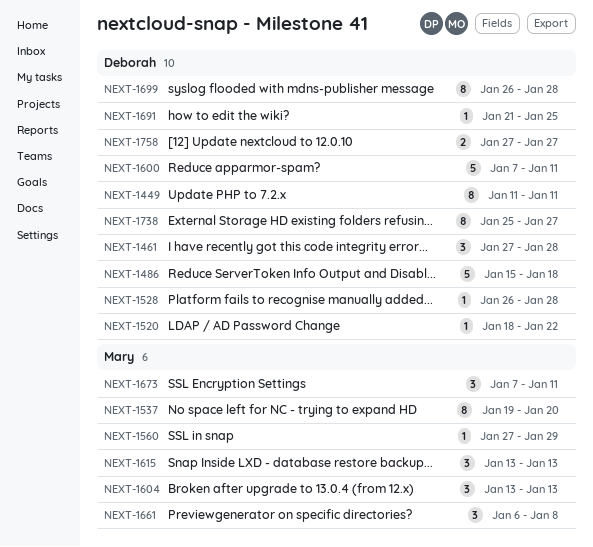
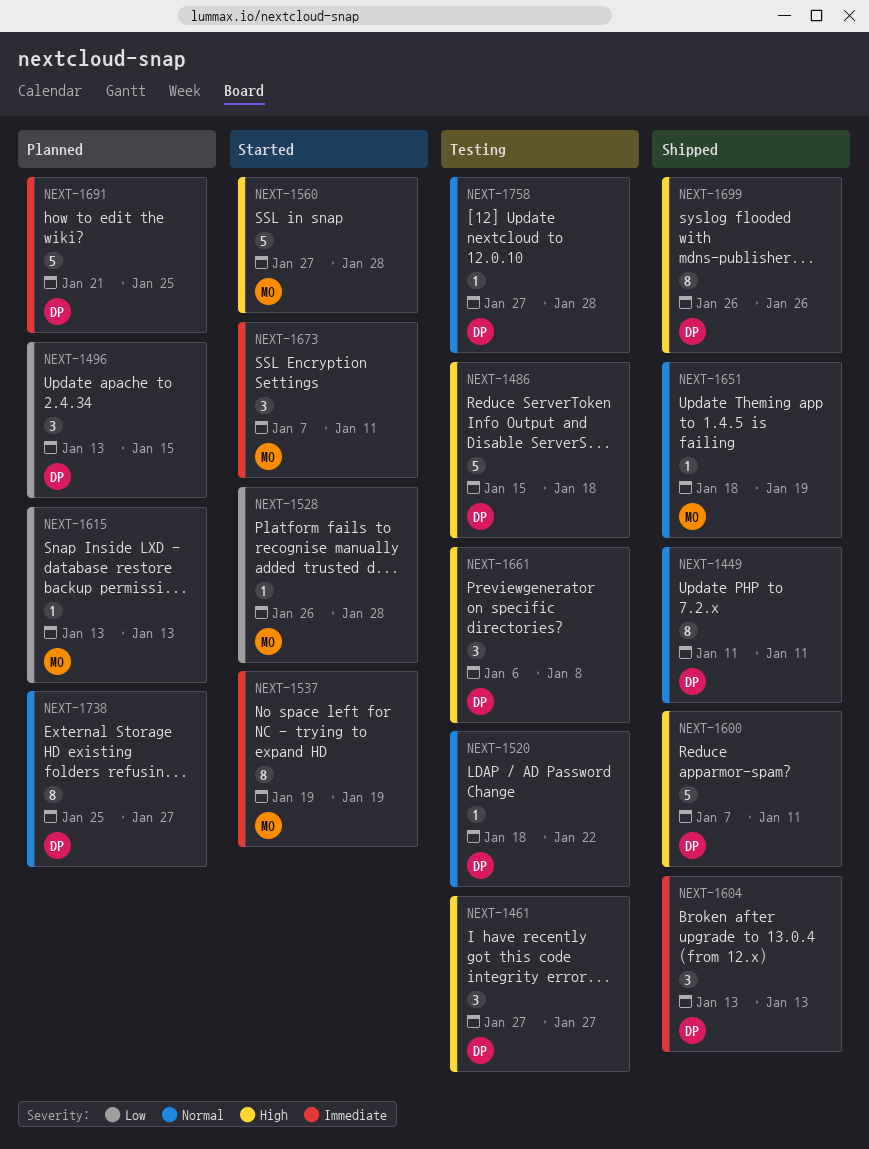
NEXT-1461, due: Jan 28 -> Jan 27
NEXT-1496: none -> present
NEXT-1528, owner: Deborah -> Mary
NEXT-1537, due: Jan 20 -> Jan 19
NEXT-1560, estimate: 1 -> 5
NEXT-1560, due: Jan 29 -> Jan 28
NEXT-1604, owner: Mary -> Deborah
NEXT-1615, estimate: 3 -> 1
NEXT-1651: none -> present
NEXT-1661, owner: Mary -> Deborah
NEXT-1691, estimate: 1 -> 5
NEXT-1699, due: Jan 28 -> Jan 26
NEXT-1758, estimate: 2 -> 1
NEXT-1758, due: Jan 27 -> Jan 28

